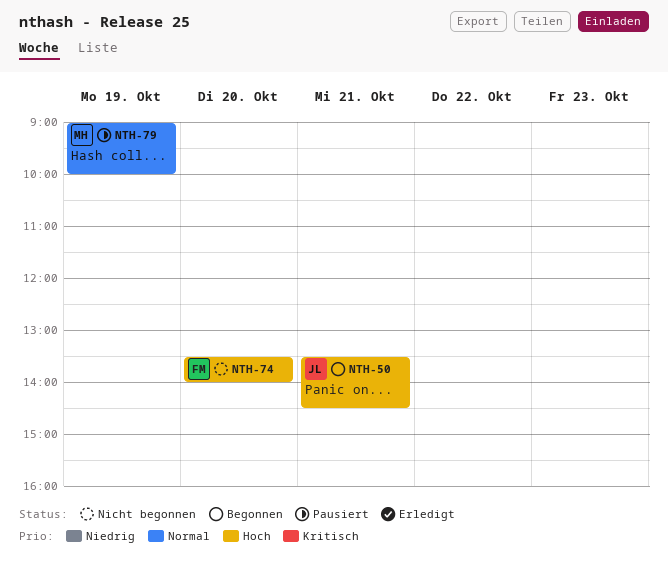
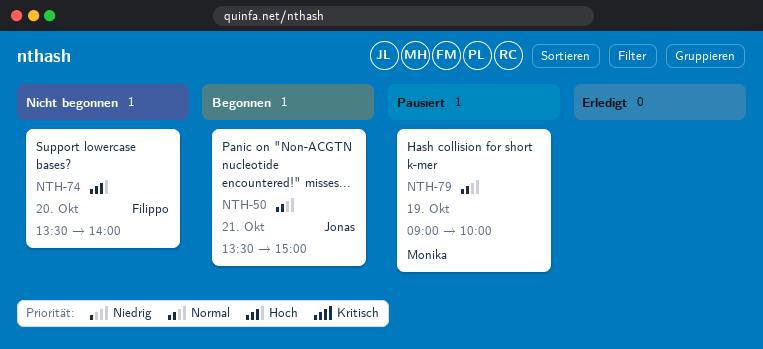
NTH-50, priority: Hoch -> Normal
NTH-50, ends: 14:30 -> 15:00

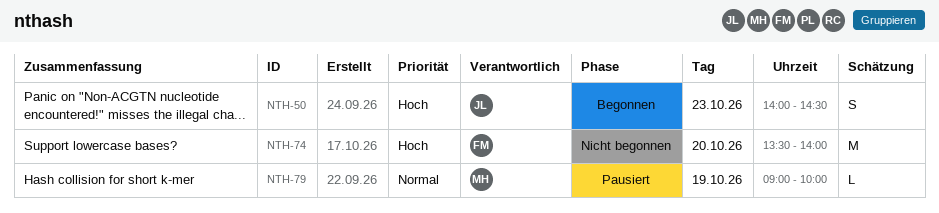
NTH-50, priority: Normal -> Hoch
NTH-50, day: Oct 21 -> Oct 23
NTH-50, begins: 13:30 -> 14:00
NTH-50, ends: 15:00 -> 14:30

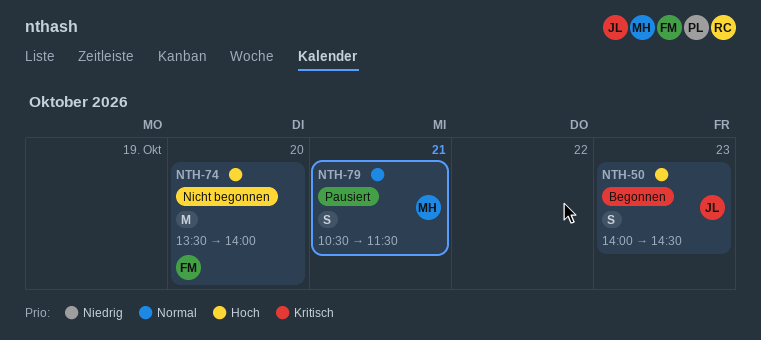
NTH-79, estimate: L -> S
NTH-79, day: Oct 19 -> Oct 21
NTH-79, begins: 09:00 -> 10:30
NTH-79, ends: 10:00 -> 11:30

